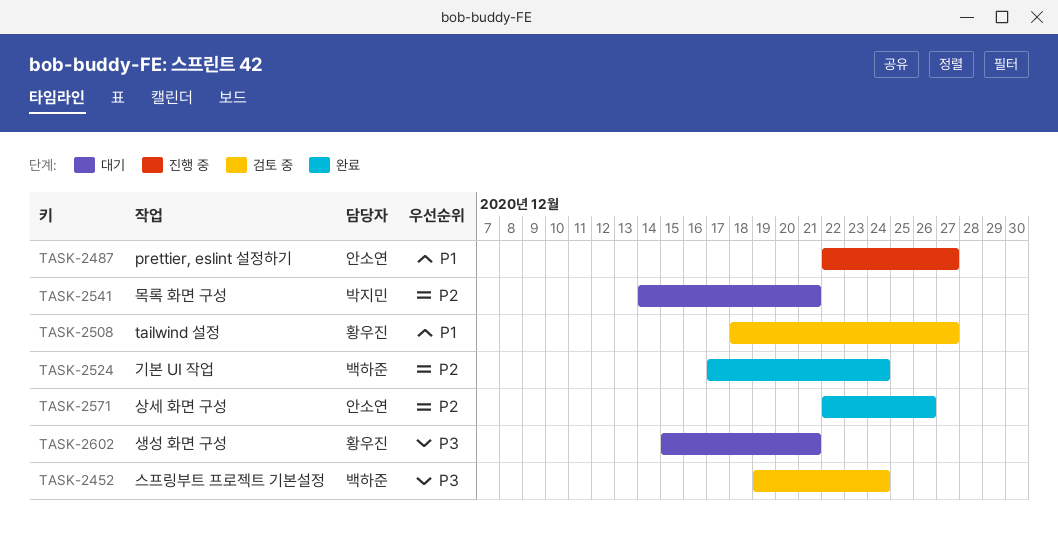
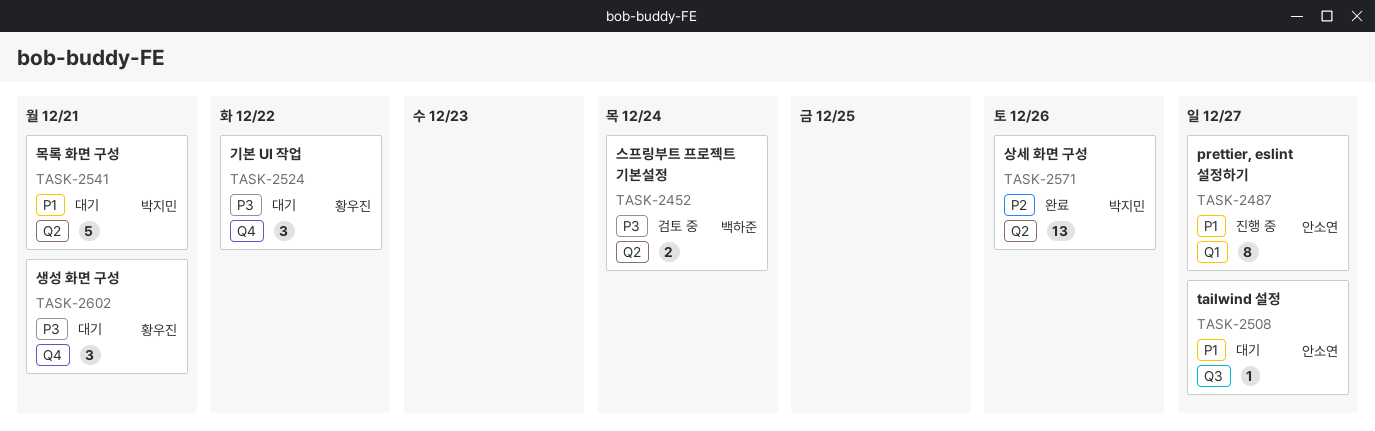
TASK-2508, status: 검토 중 -> 대기
TASK-2508, owner: 황우진 -> 안소연
TASK-2524, status: 완료 -> 대기
TASK-2524, owner: 백하준 -> 황우진
TASK-2524, priority: P2 -> P3
TASK-2524, due: Dec 24 -> Dec 22
TASK-2541, priority: P2 -> P1
TASK-2571, owner: 안소연 -> 박지민

